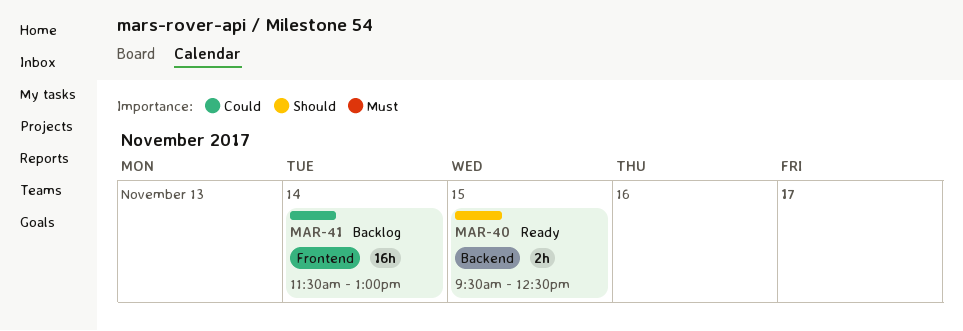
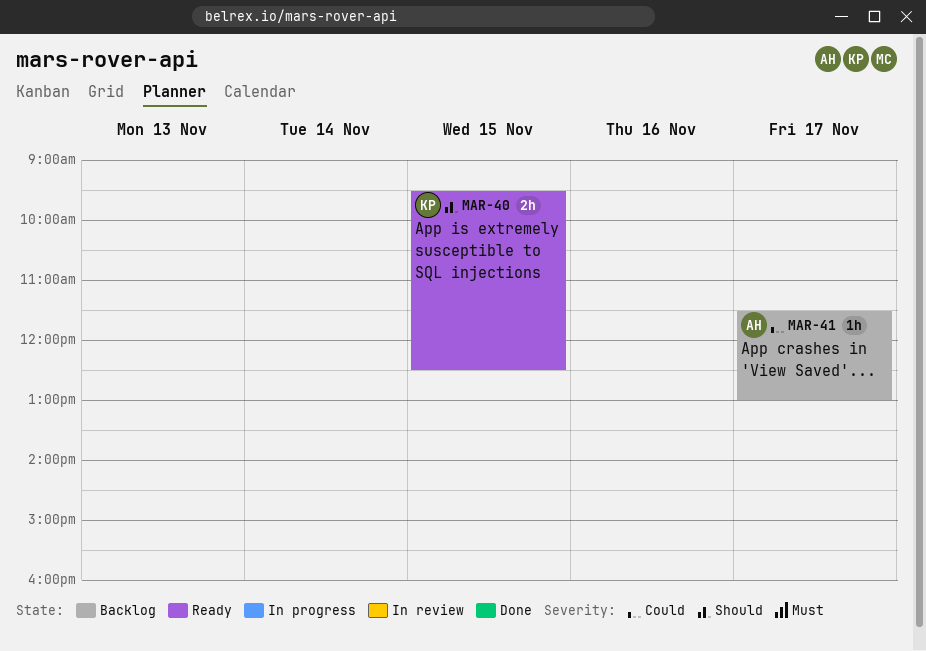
MAR-41, estimate: 16h -> 1h
MAR-41, day: Nov 14 -> Nov 17

